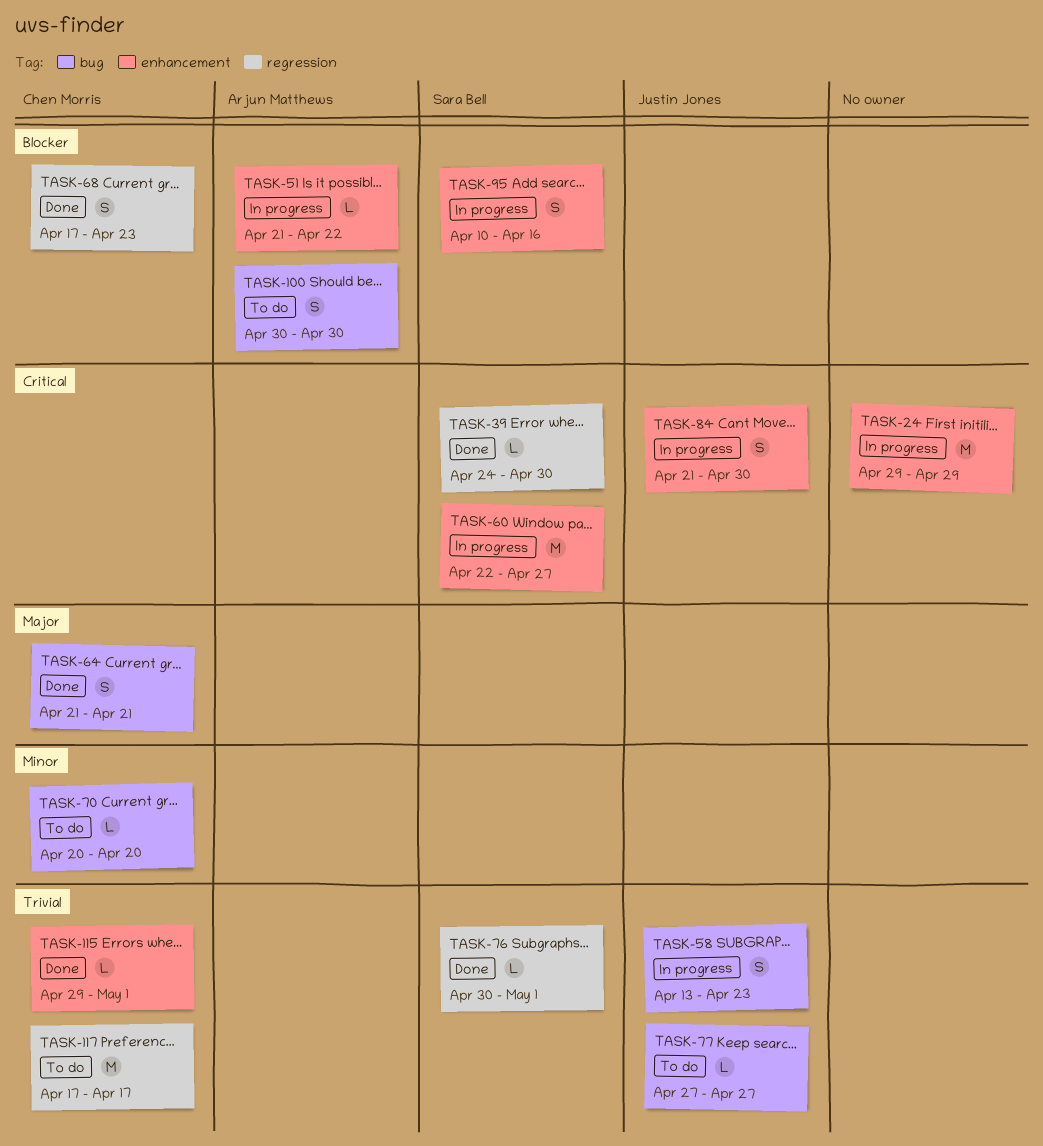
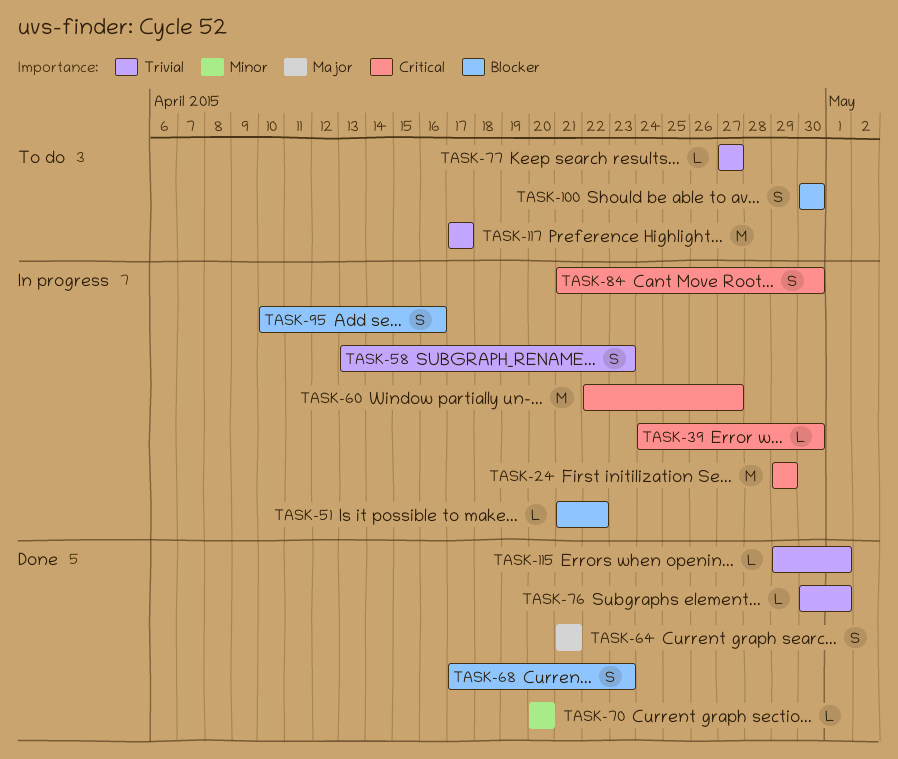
TASK-39, status: Done -> In progress
TASK-70, status: To do -> Done

